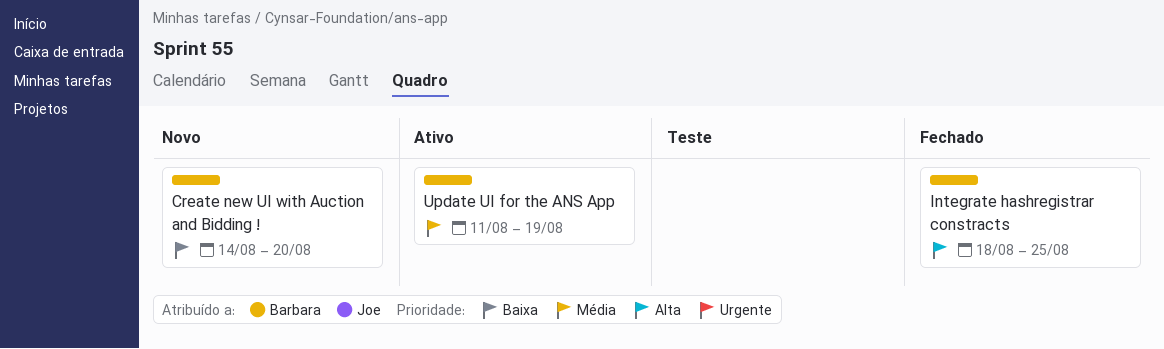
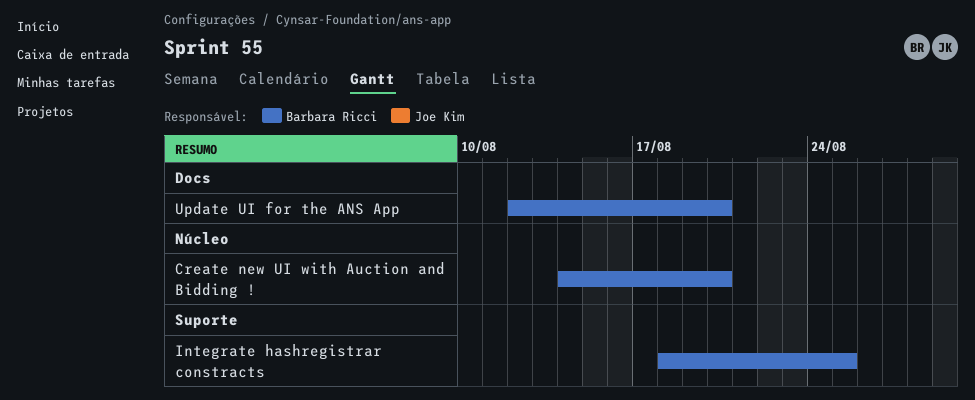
Update UI for the ANS App, start: Aug 11 -> Aug 12
Update UI for the ANS App, due: Aug 19 -> Aug 20

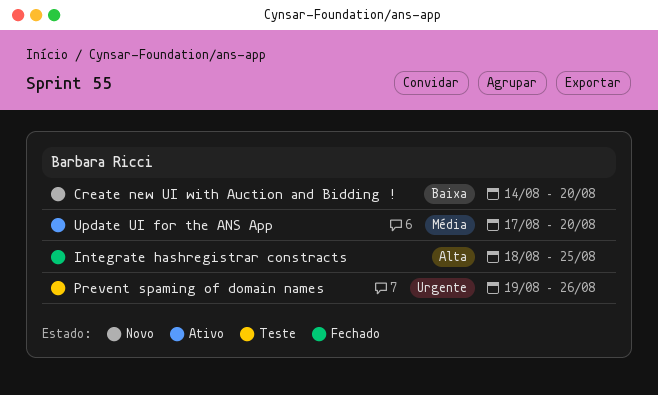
Prevent spaming of domain names: none -> present
Update UI for the ANS App, start: Aug 12 -> Aug 17

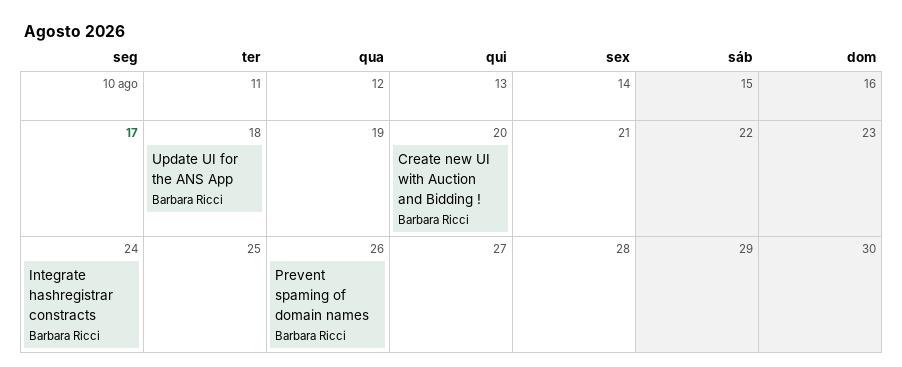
Integrate hashregistrar constracts, due: Aug 25 -> Aug 24
Update UI for the ANS App, due: Aug 20 -> Aug 18

